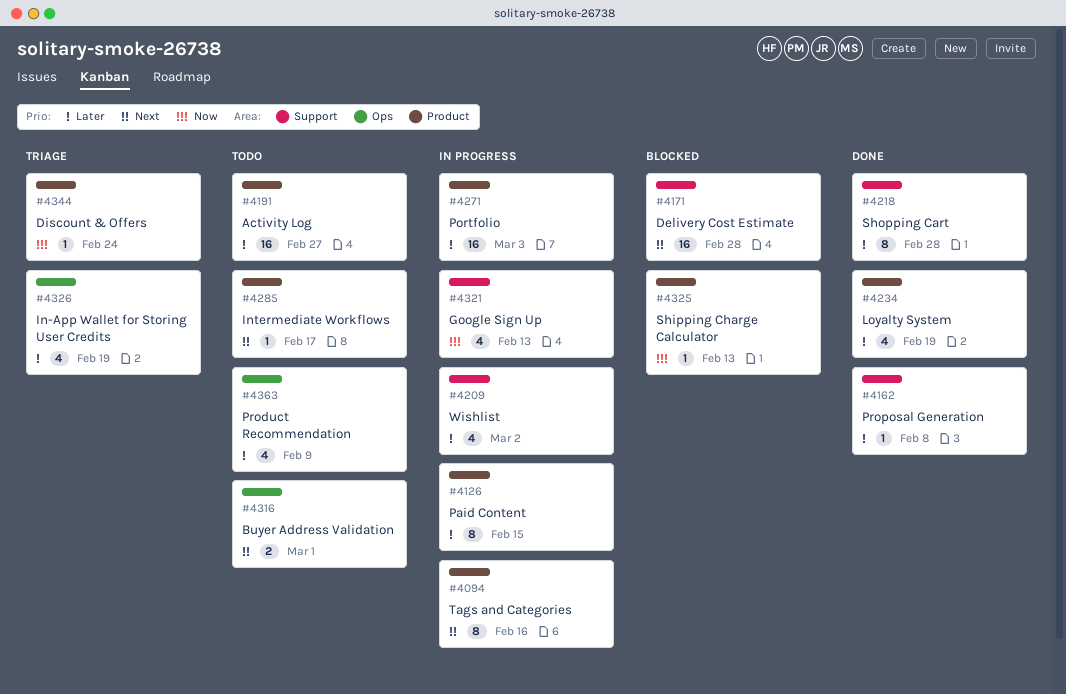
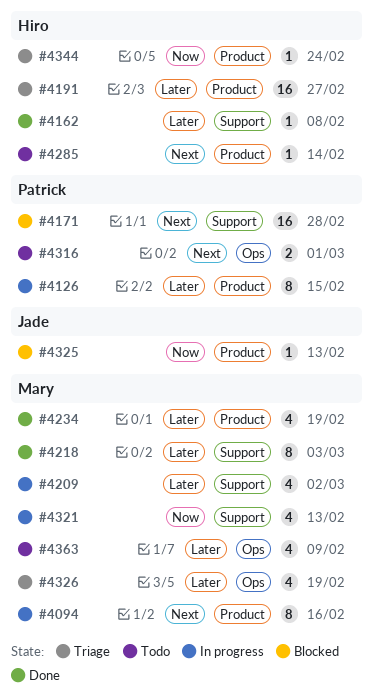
#4191, status: Todo -> Triage
#4218, due: Feb 28 -> Mar 3
#4271: present -> none
#4285, due: Feb 17 -> Feb 14

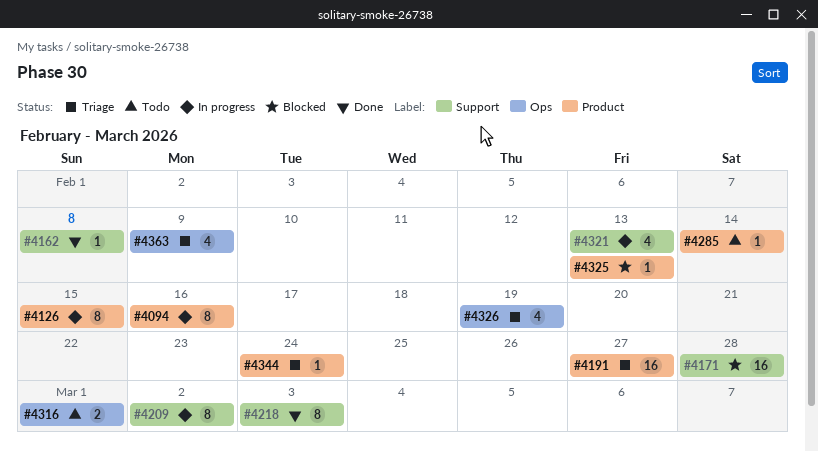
#4209, estimate: 4 -> 8
#4234: present -> none
#4363, status: Todo -> Triage

